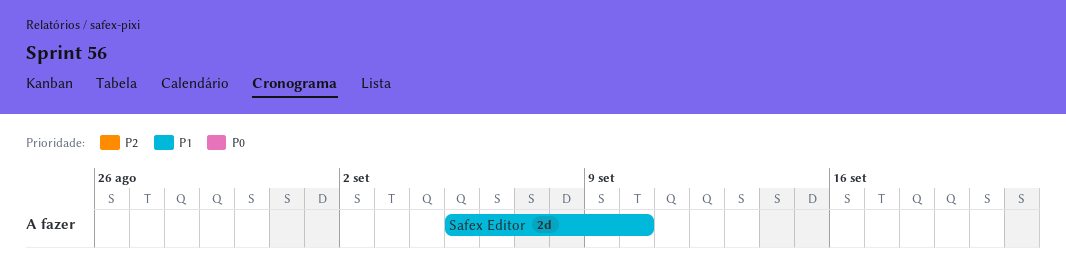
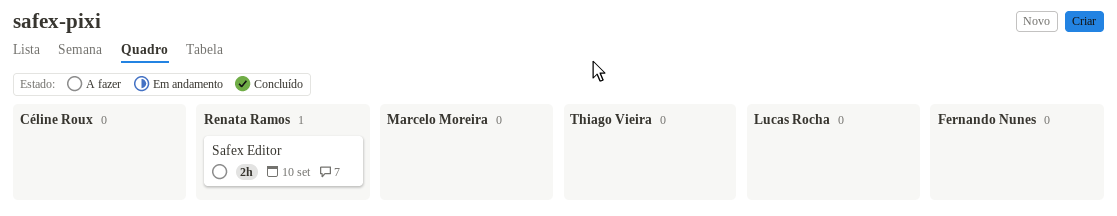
Safex Editor, estimate: 2d -> 2h

